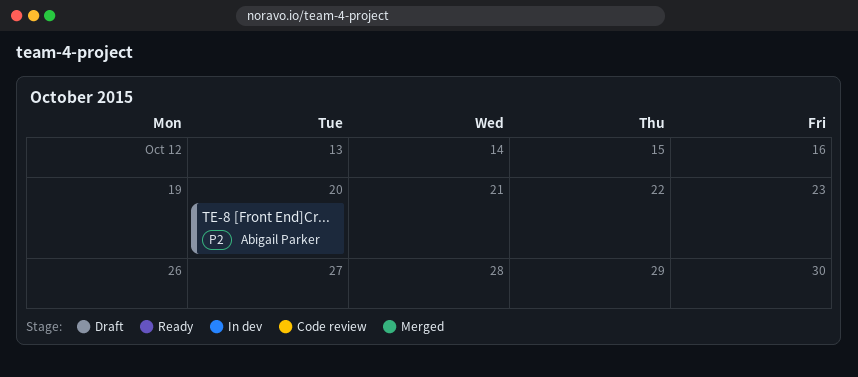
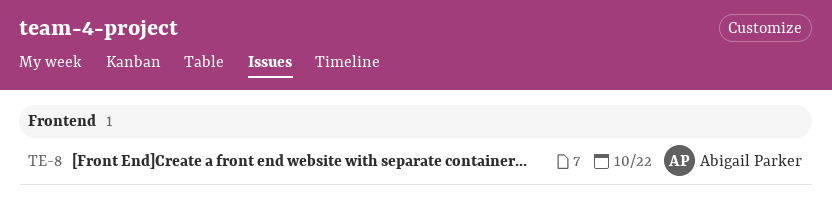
TE-8, due: Oct 20 -> Oct 22

